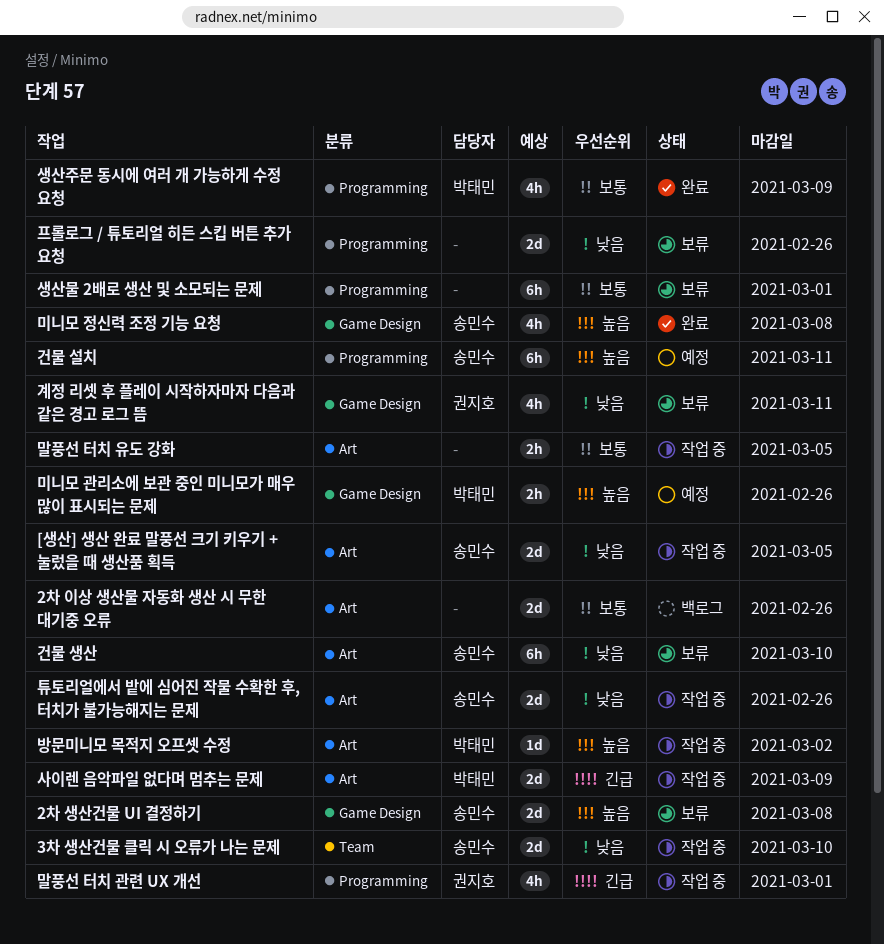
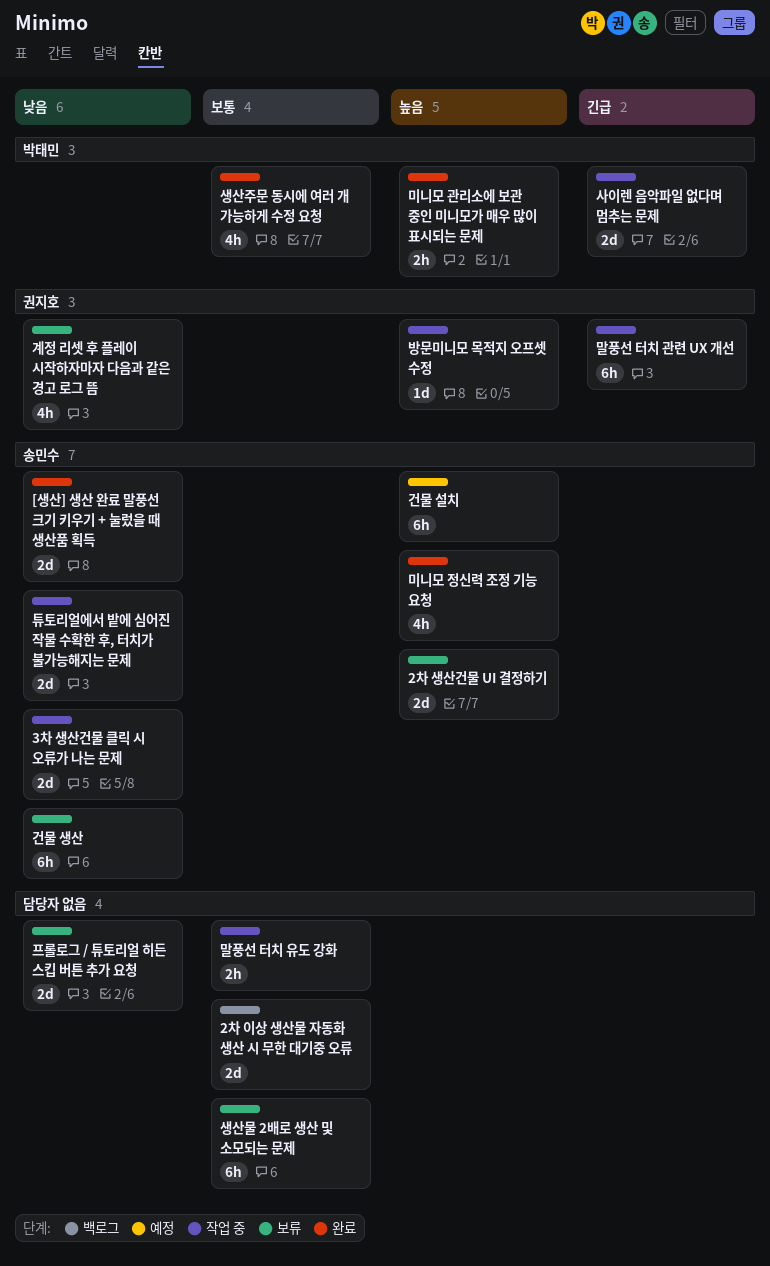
[생산] 생산 완료 말풍선 크기 키우기 + 눌렀을 때 생산품 획득, status: 작업 중 -> 완료
말풍선 터치 관련 UX 개선, estimate: 4h -> 6h
미니모 관리소에 보관 중인 미니모가 매우 많이 표시되는 문제, status: 예정 -> 완료
방문미니모 목적지 오프셋 수정, owner: 박태민 -> 권지호

